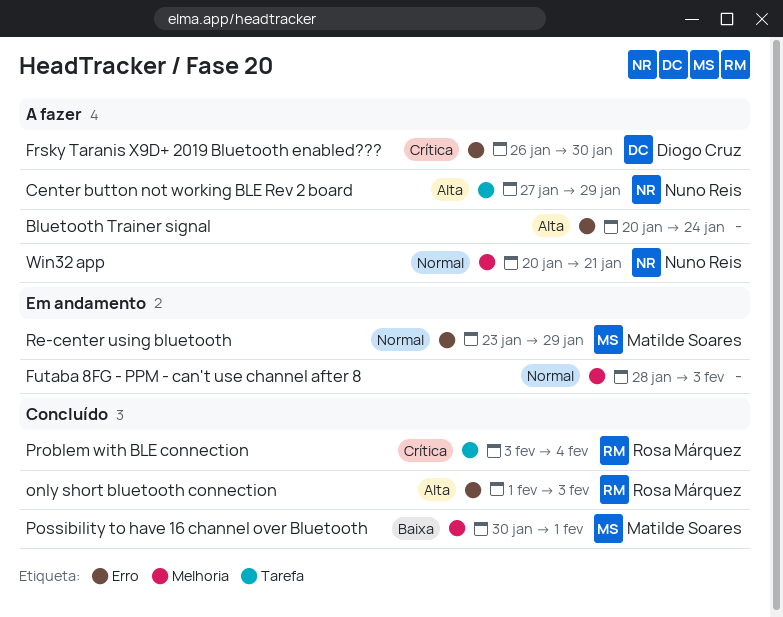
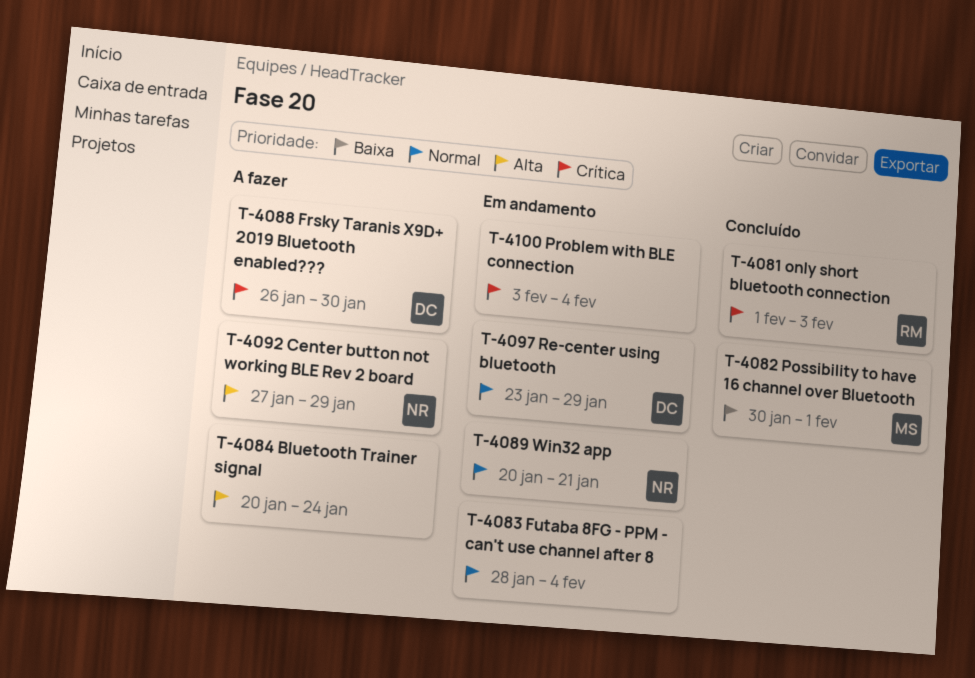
Futaba 8FG - PPM - can't use channel after 8, due: Feb 3 -> Feb 4
only short bluetooth connection, priority: Alta -> Crítica
Problem with BLE connection, status: Concluído -> Em andamento
Problem with BLE connection, owner: Rosa Márquez -> none
Re-center using bluetooth, owner: Matilde Soares -> Diogo Cruz
Win32 app, status: A fazer -> Em andamento

